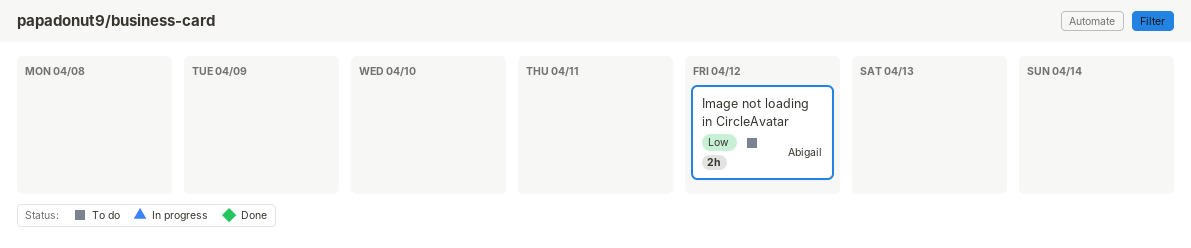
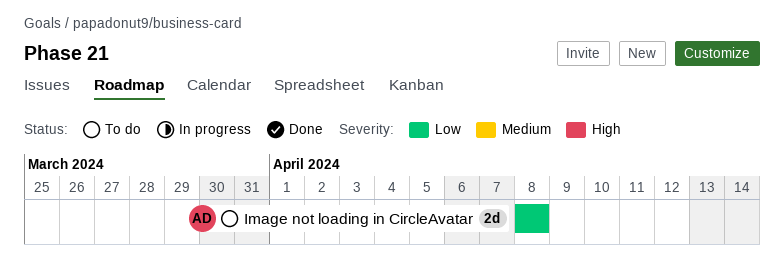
Image not loading in CircleAvatar, estimate: 2h -> 2d
Image not loading in CircleAvatar, due: Apr 12 -> Apr 8

